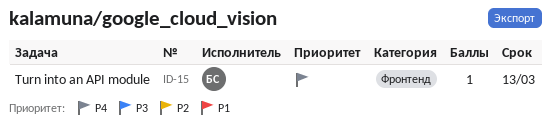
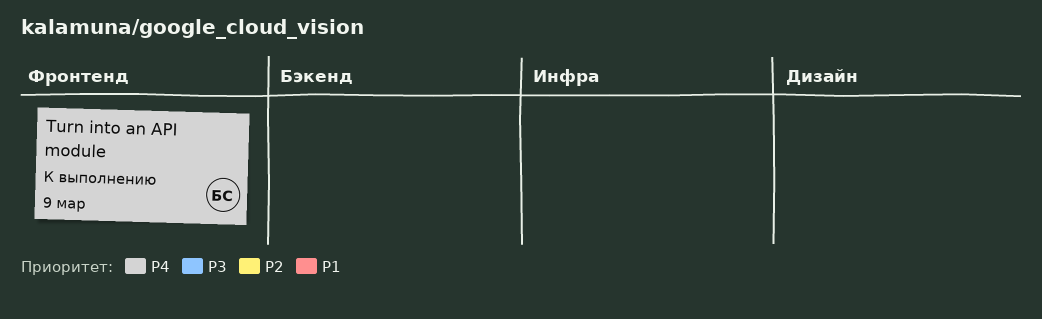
Turn into an API module, due: Mar 13 -> Mar 9

